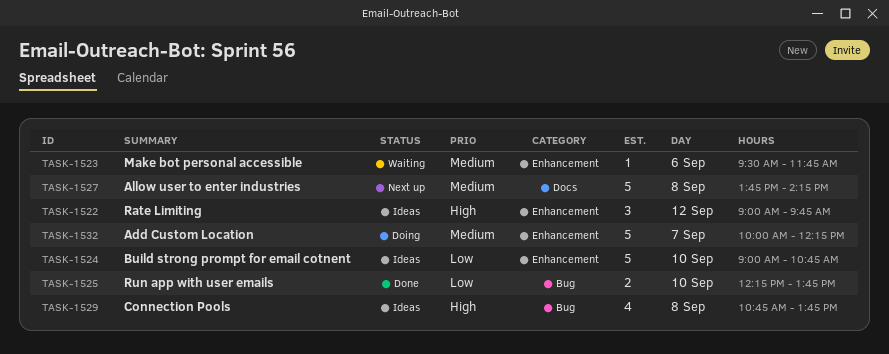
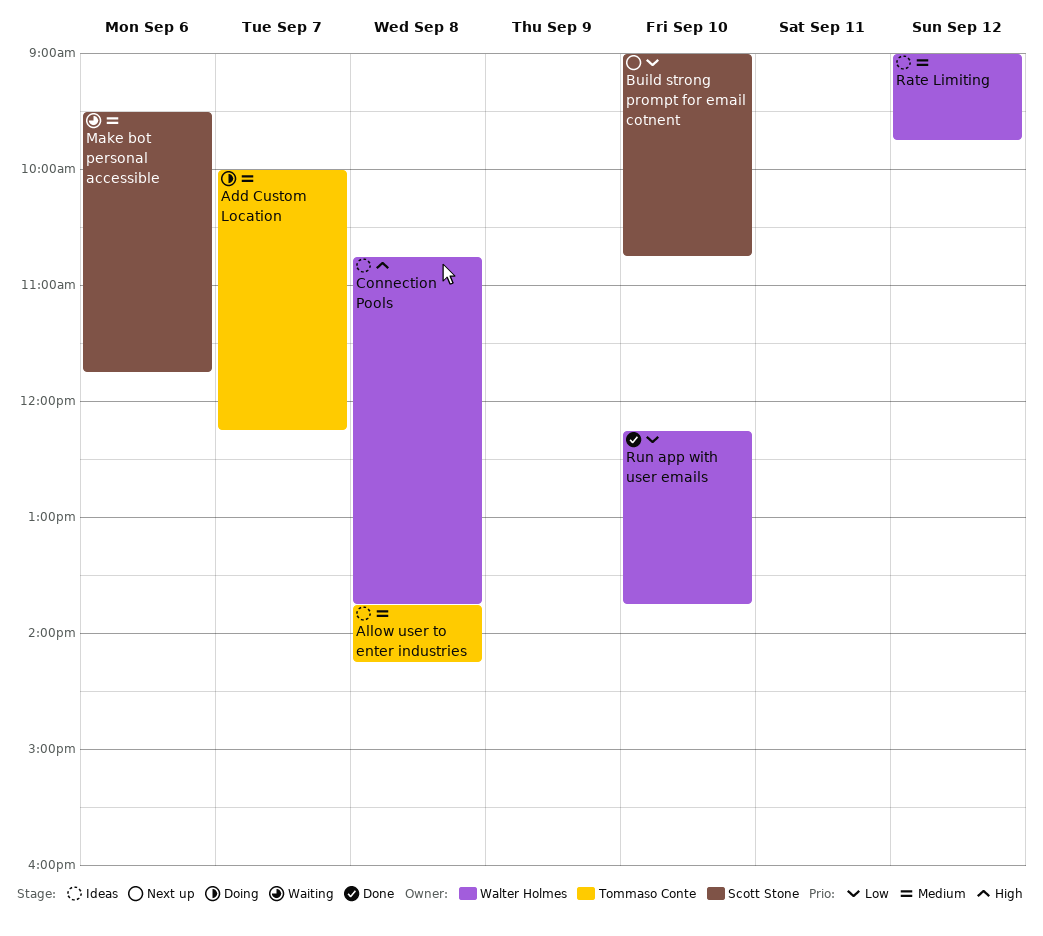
Allow user to enter industries, status: Next up -> Ideas
Build strong prompt for email cotnent, status: Ideas -> Next up
Rate Limiting, priority: High -> Medium

